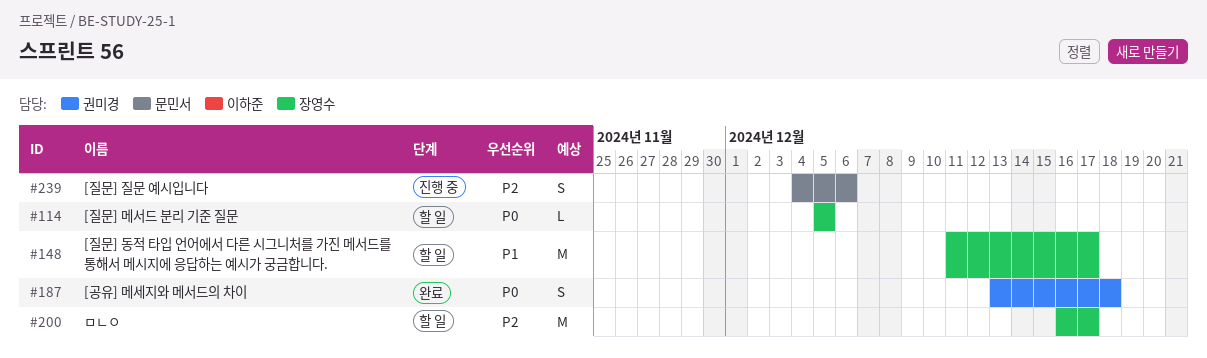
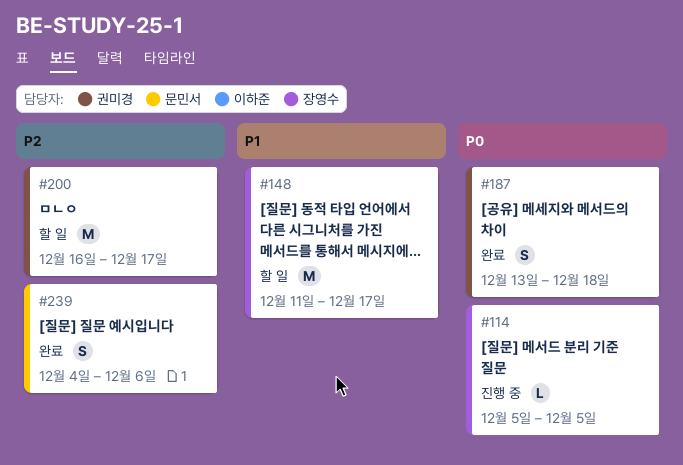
#114, status: 할 일 -> 진행 중
#200, owner: 장영수 -> 권미경
#239, status: 진행 중 -> 완료

